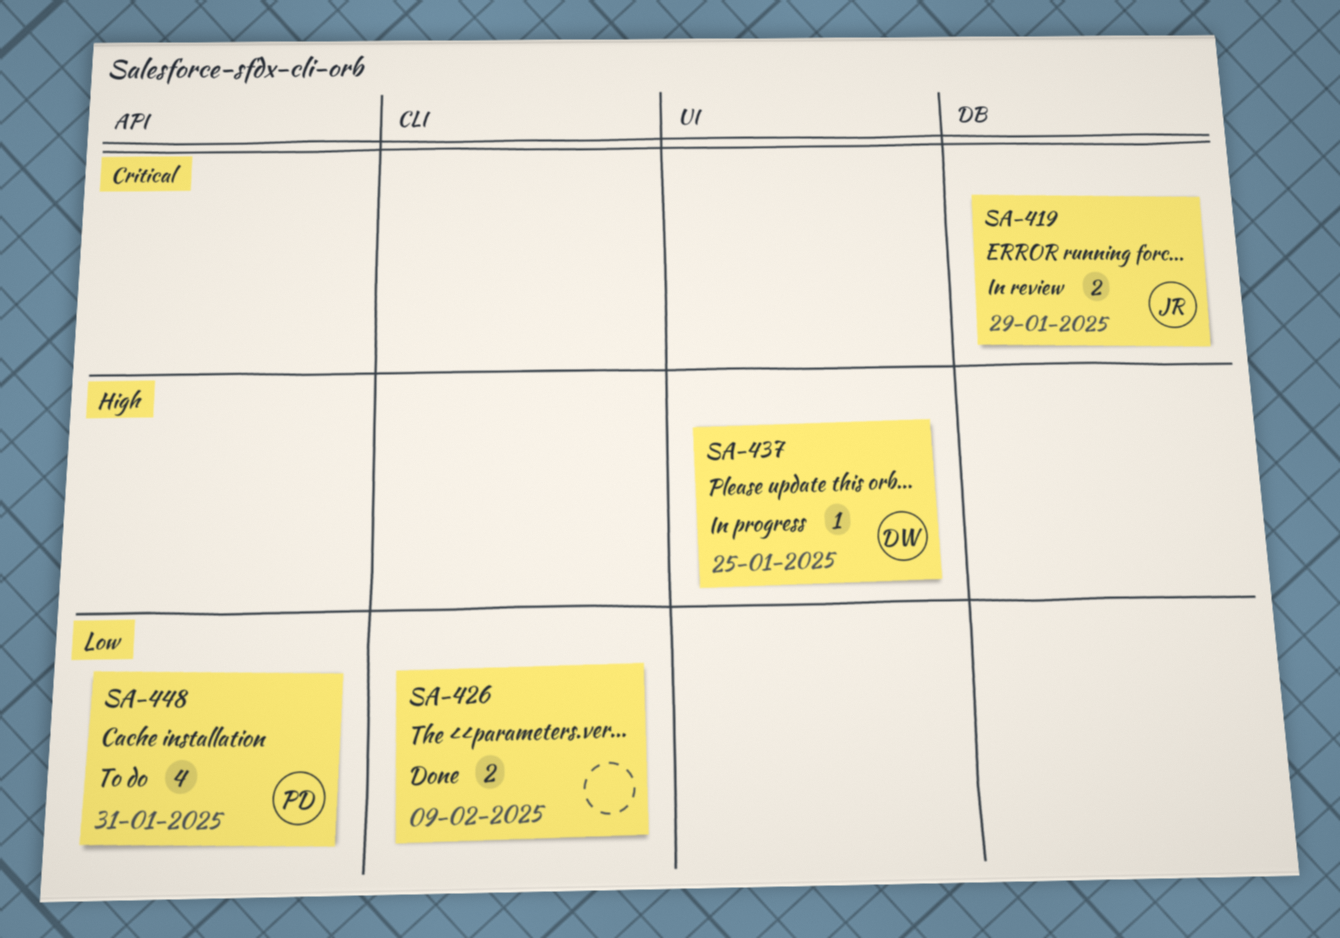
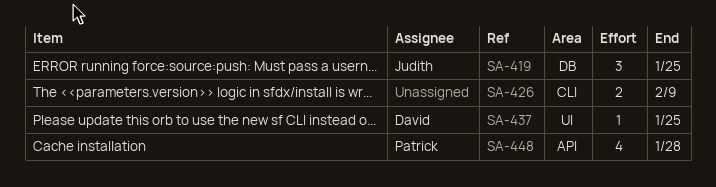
SA-419, estimate: 2 -> 3
SA-419, due: Jan 29 -> Jan 25
SA-448, due: Jan 31 -> Jan 28

